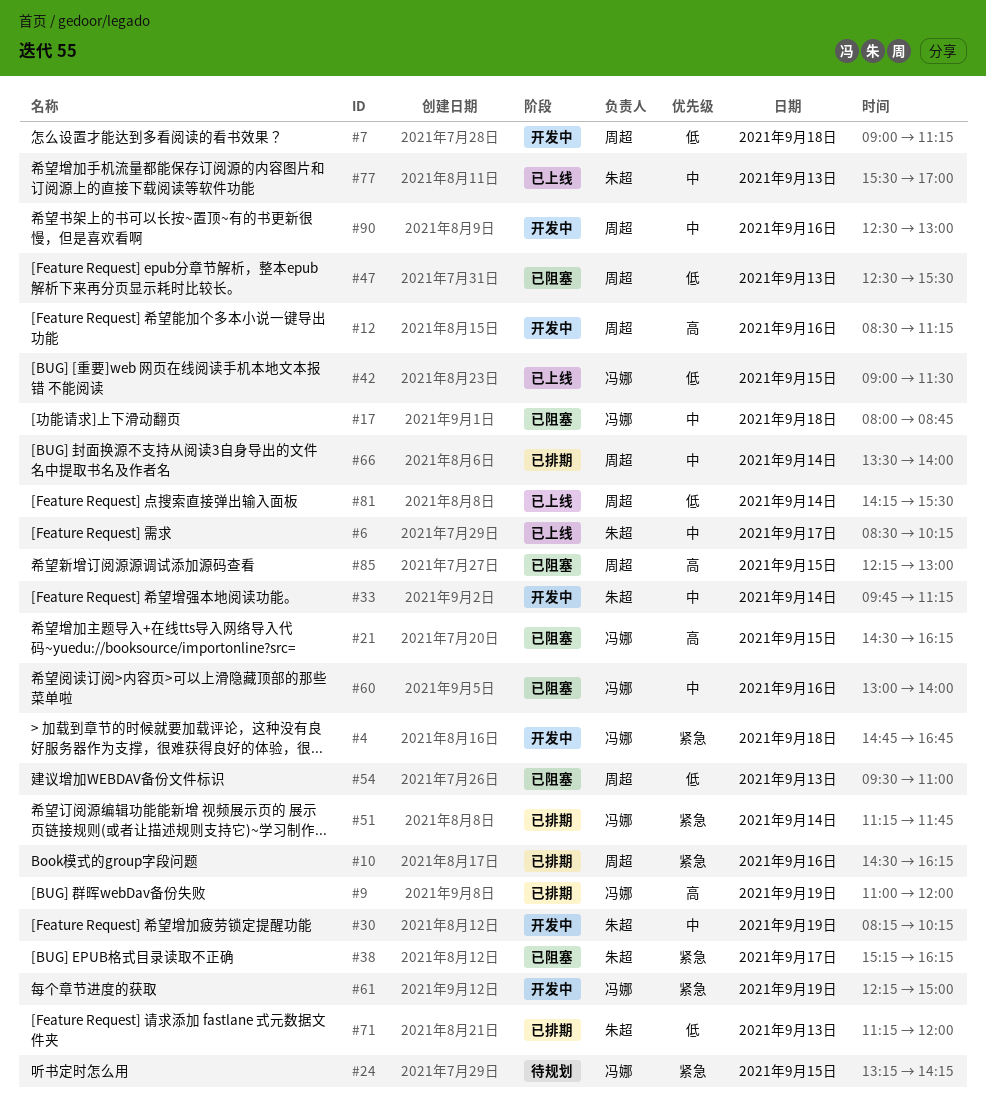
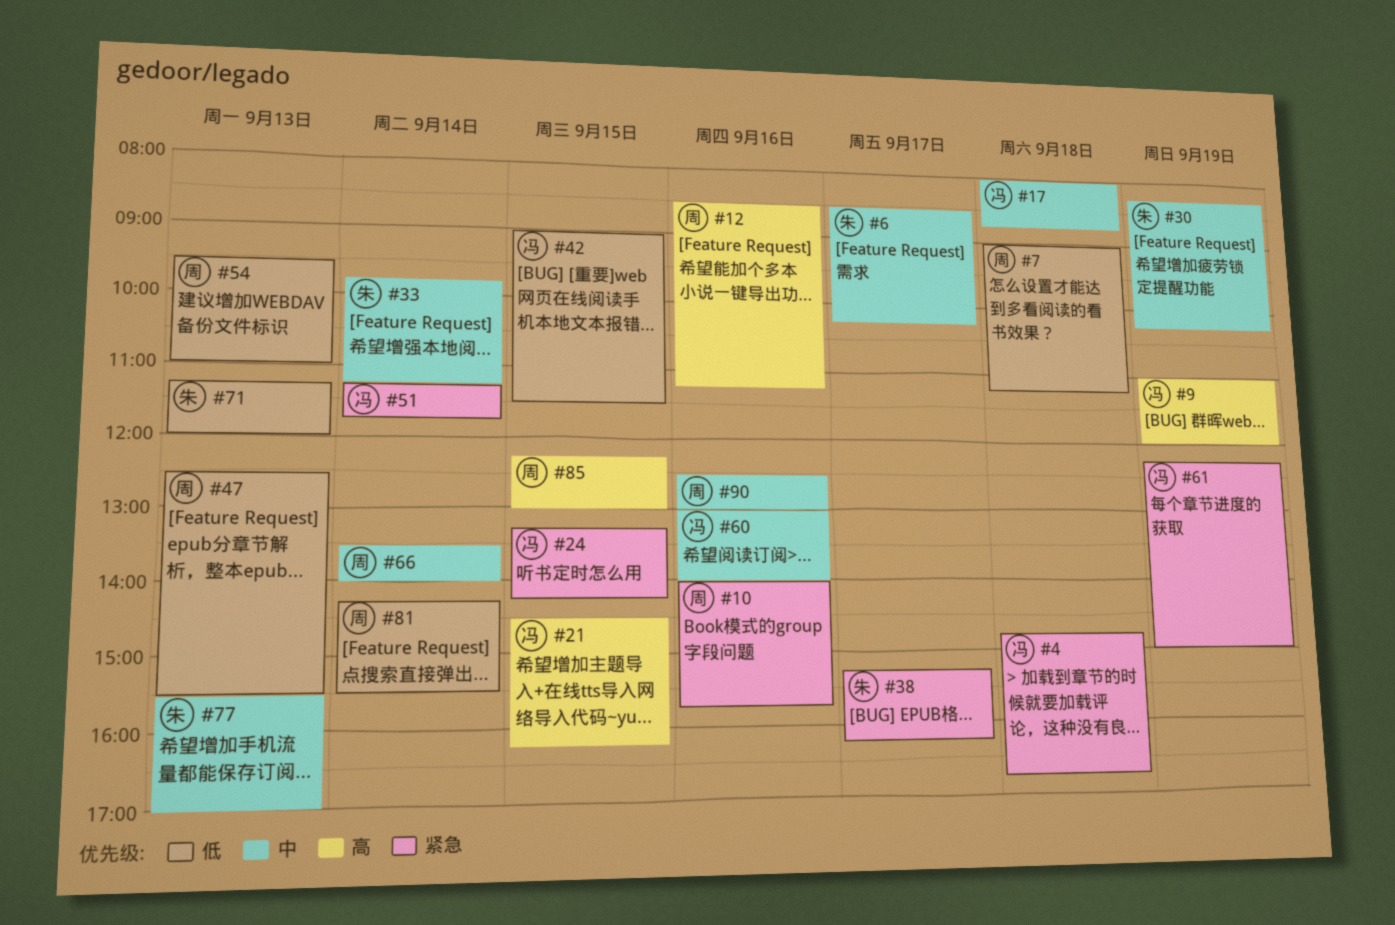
#10, begins: 14:30 -> 14:00
#10, ends: 16:15 -> 15:45

